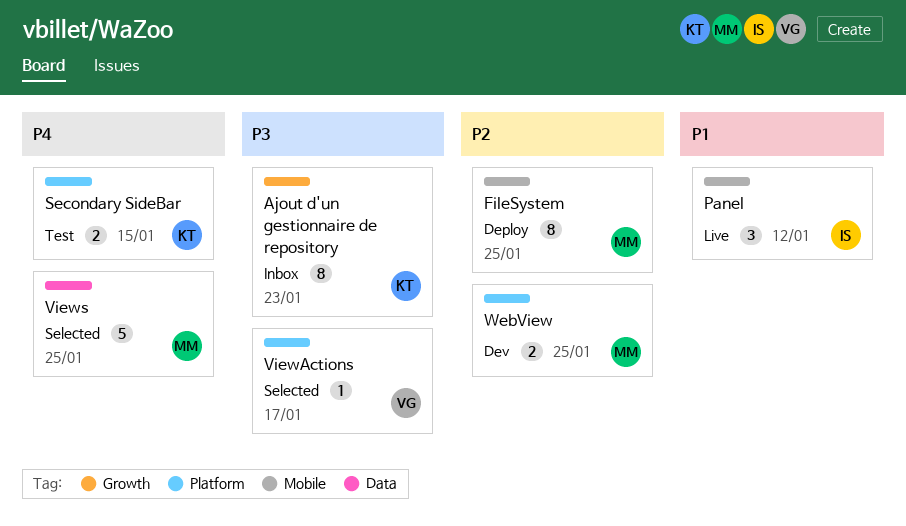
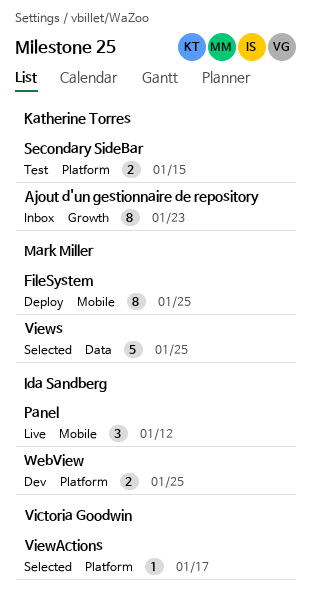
WebView, owner: Mark Miller -> Ida Sandberg

